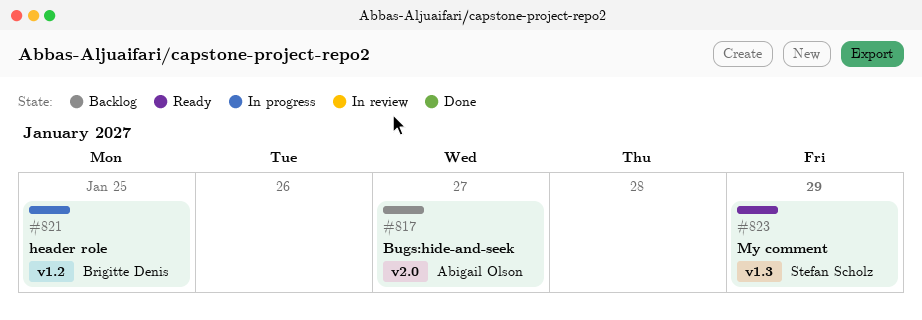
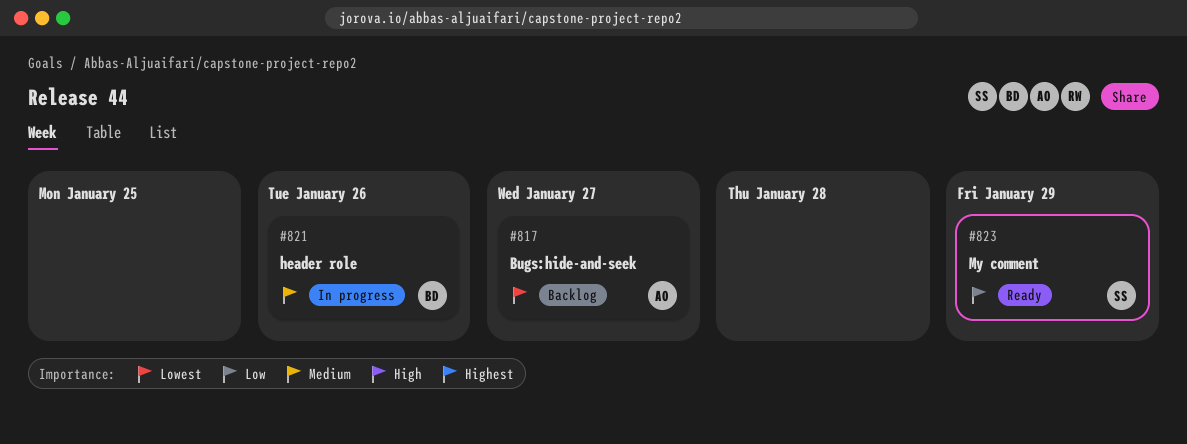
#821, due: Jan 25 -> Jan 26

